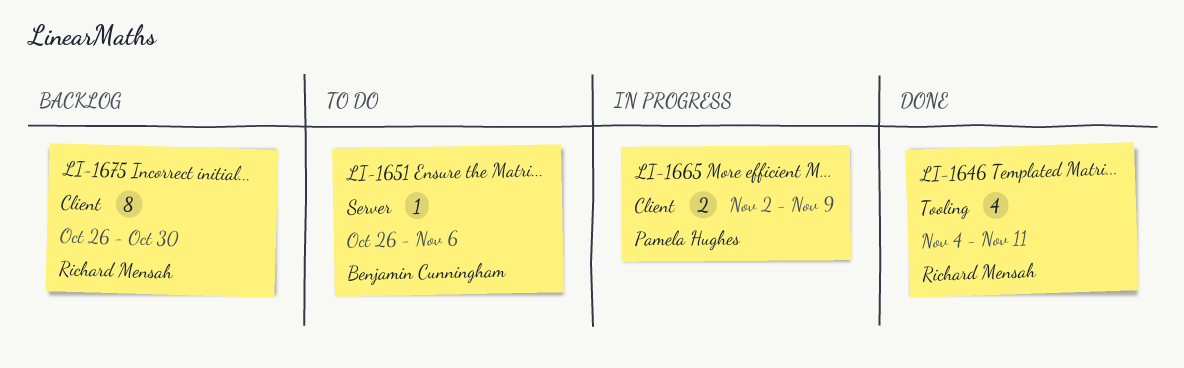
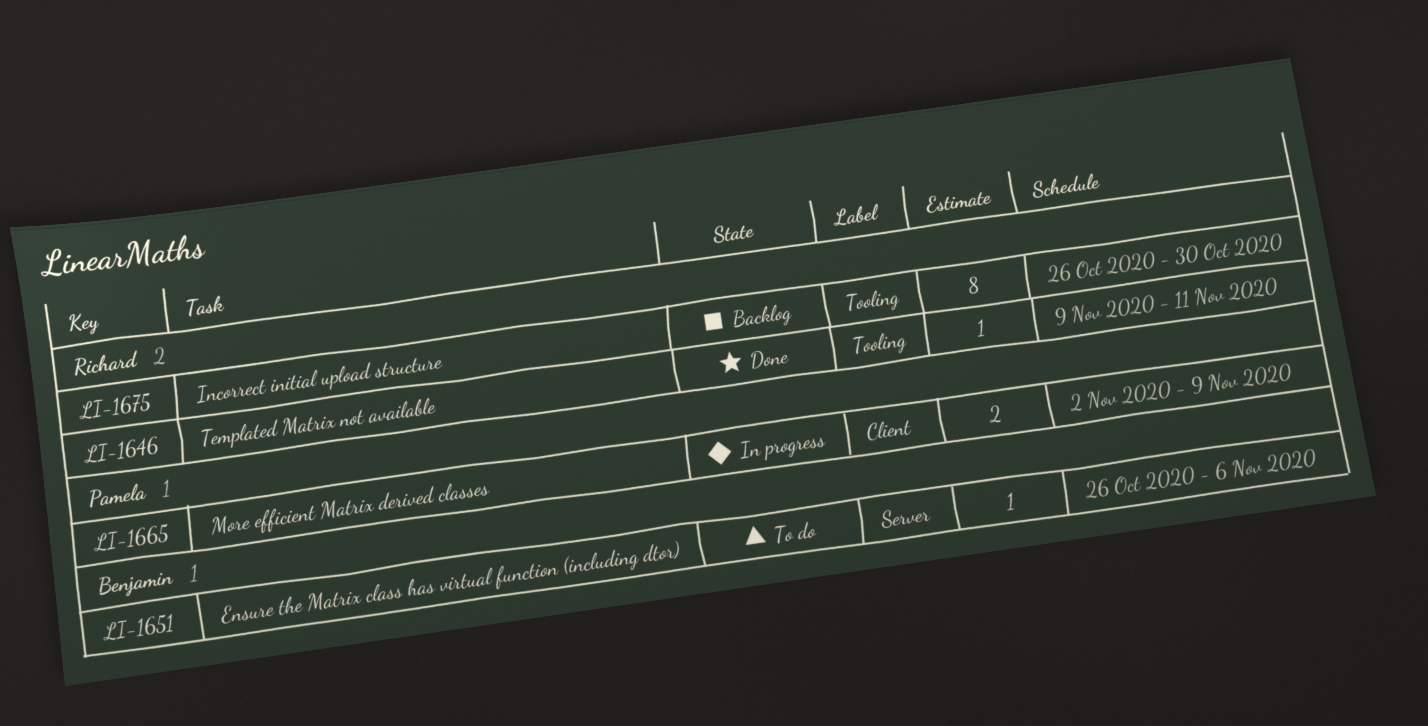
LI-1646, estimate: 4 -> 1
LI-1646, start: Nov 4 -> Nov 9
LI-1675, label: Client -> Tooling

